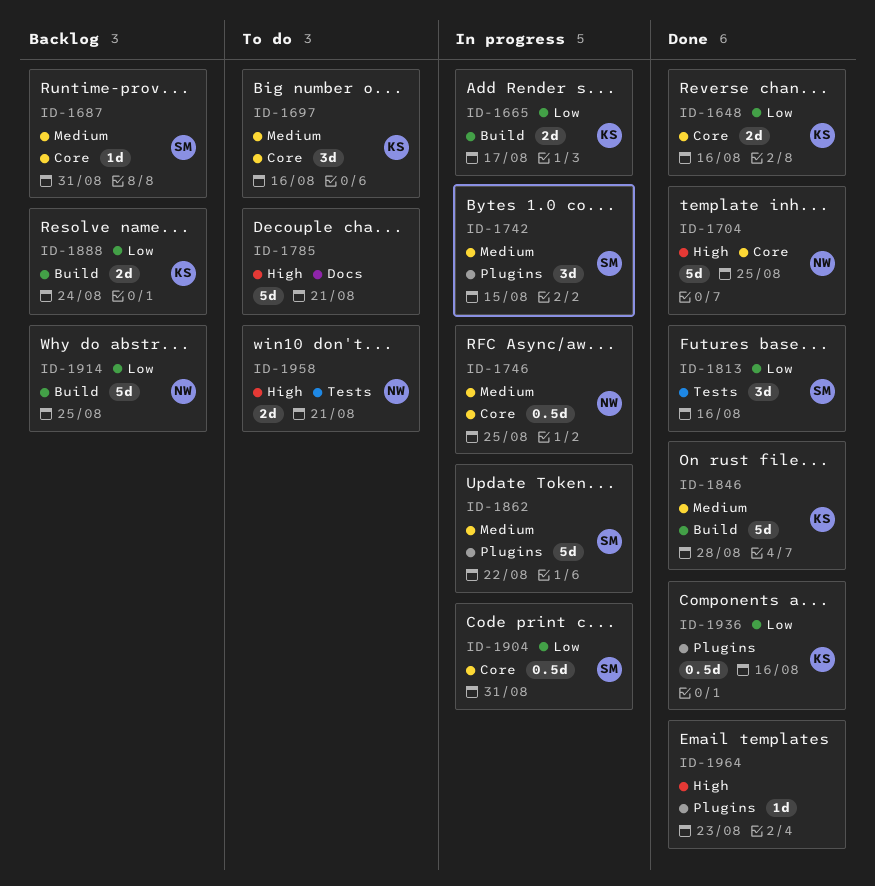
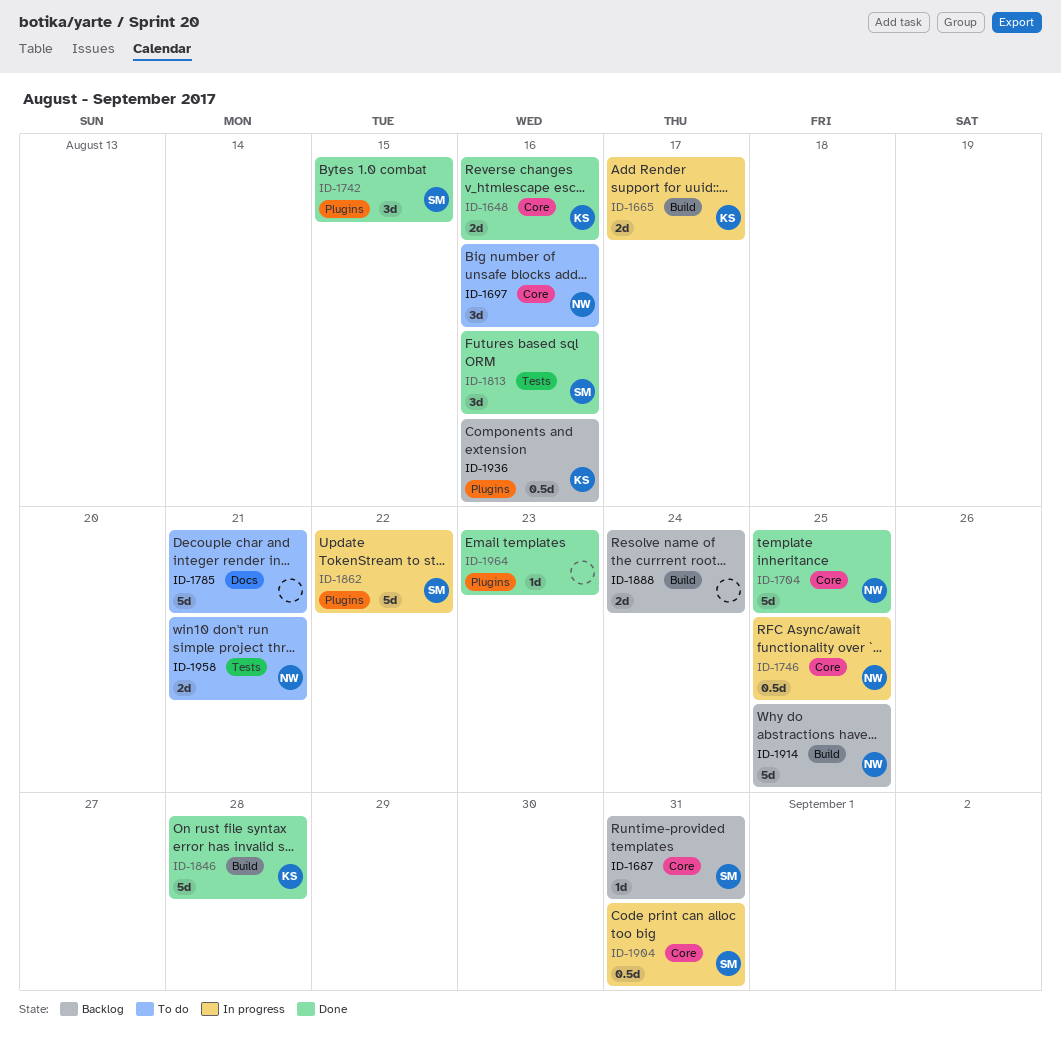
ID-1697, owner: KS -> NW
ID-1742, status: In progress -> Done
ID-1888, owner: KS -> none
ID-1936, status: Done -> Backlog

